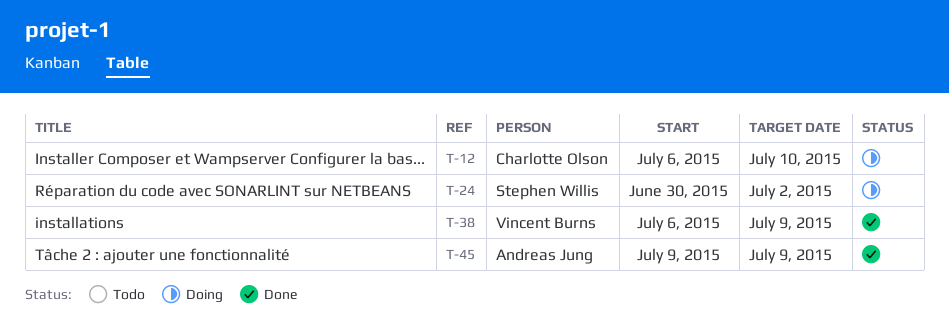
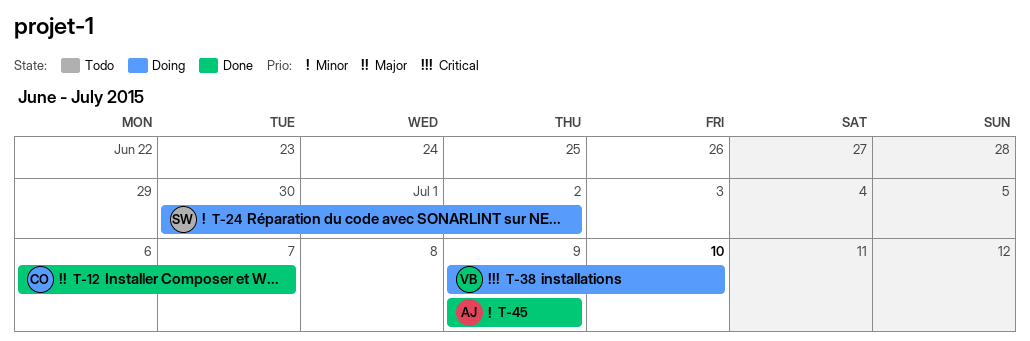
T-12, status: Doing -> Done
T-12, due: Jul 10 -> Jul 7
T-38, status: Done -> Doing
T-38, start: Jul 6 -> Jul 9
T-38, due: Jul 9 -> Jul 10

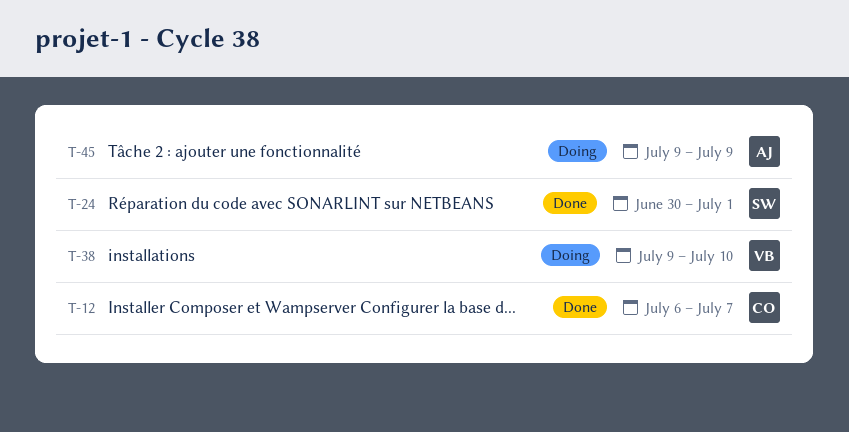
T-24, status: Doing -> Done
T-24, due: Jul 2 -> Jul 1
T-45, status: Done -> Doing

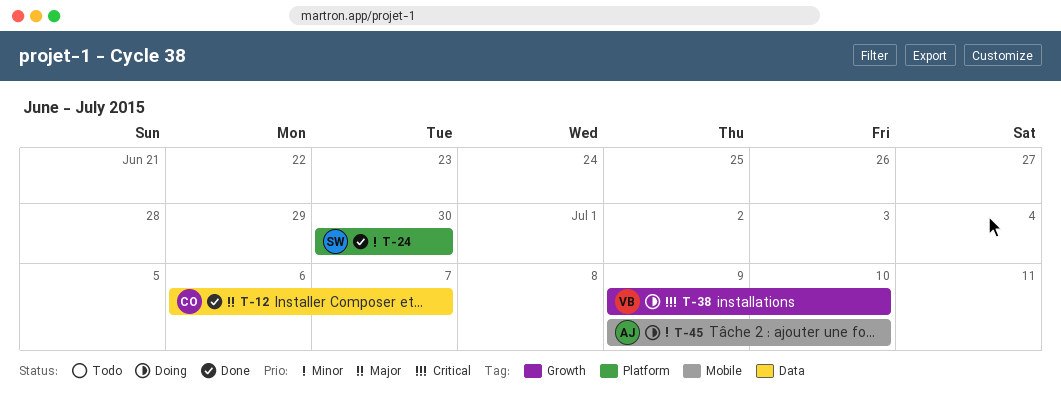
T-24, due: Jul 1 -> Jun 30
T-45, due: Jul 9 -> Jul 10

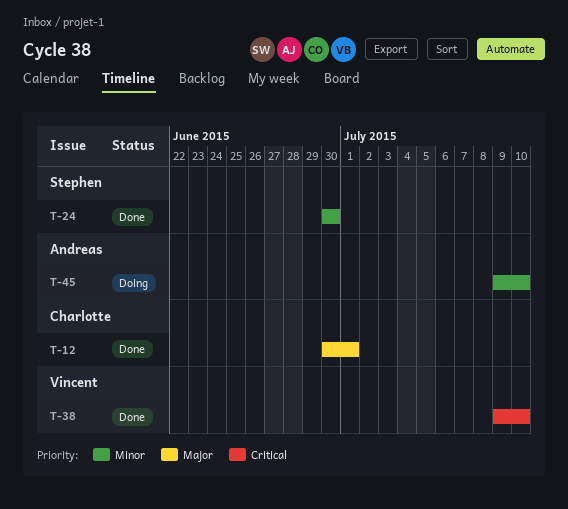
T-12, start: Jul 6 -> Jun 30
T-12, due: Jul 7 -> Jul 1
T-38, status: Doing -> Done

